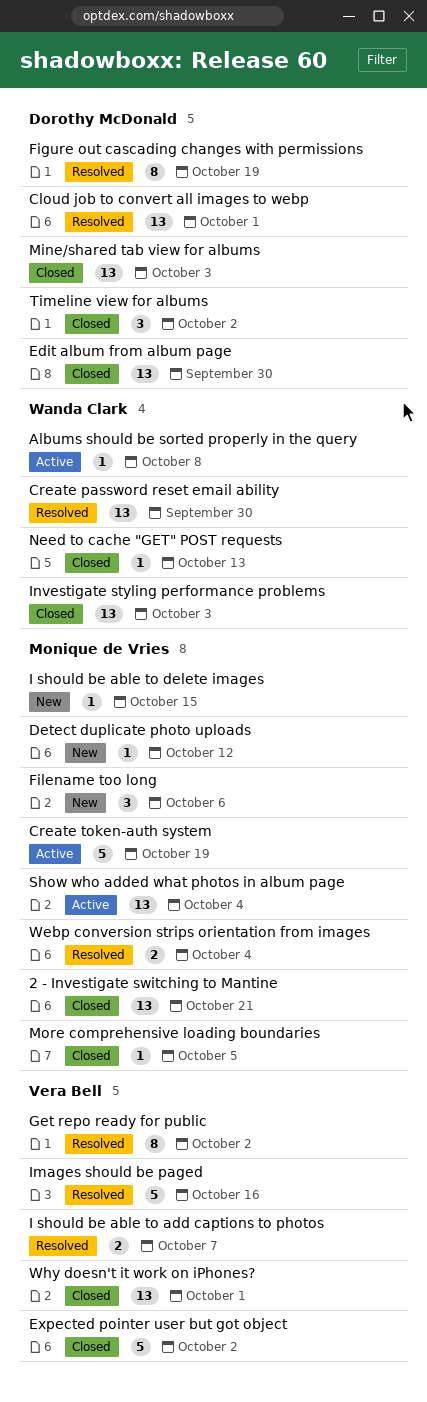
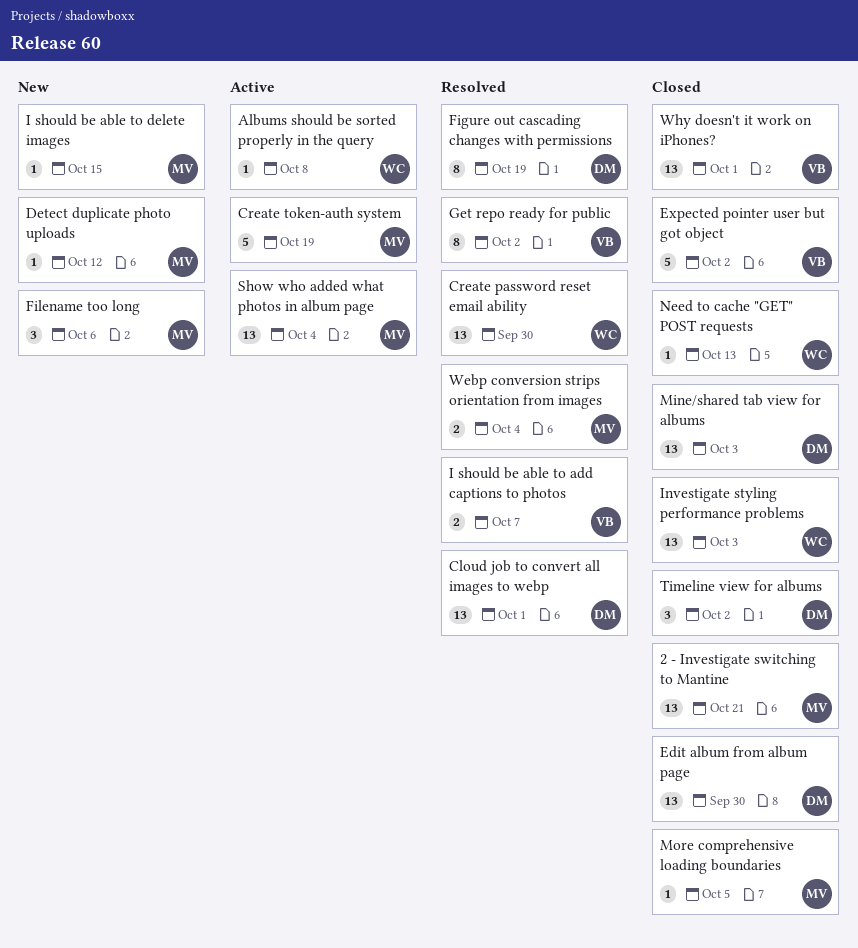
Images should be paged: present -> none

